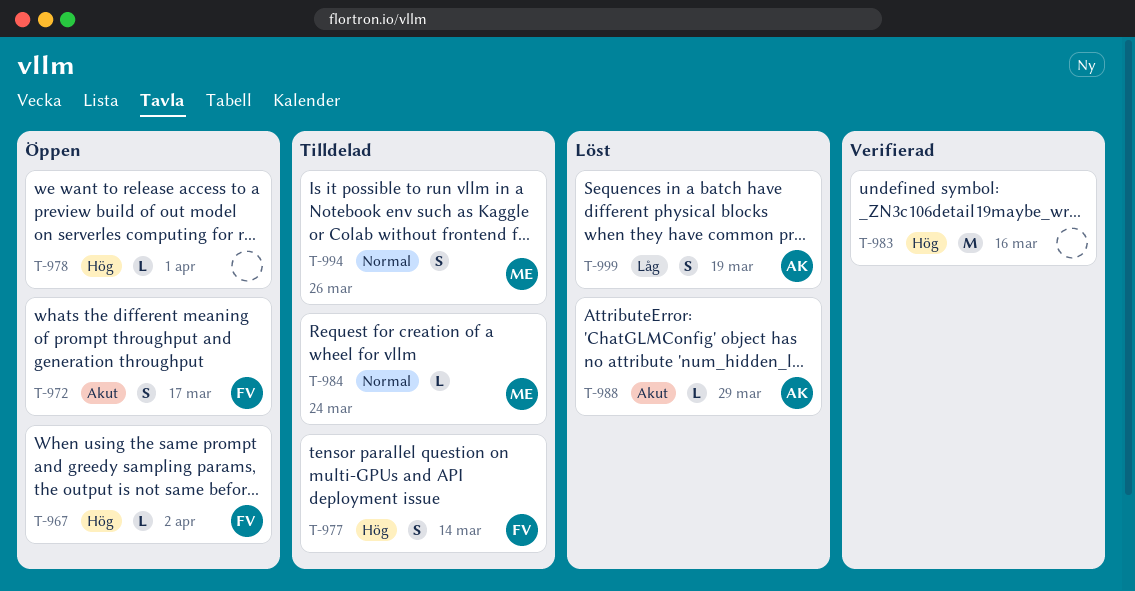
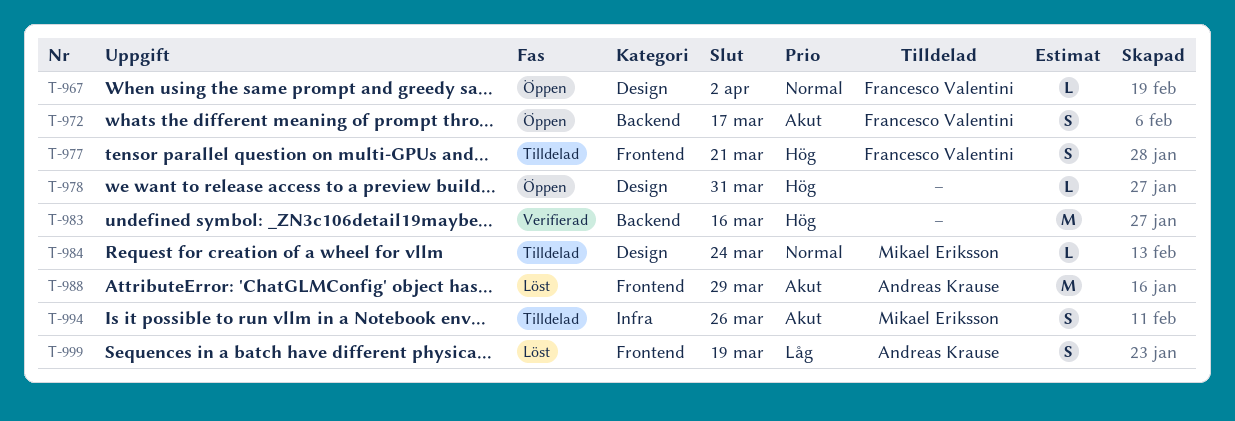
T-967, priority: Hög -> Normal
T-977, due: Mar 14 -> Mar 21
T-978, due: Apr 1 -> Mar 31
T-988, estimate: L -> M
T-994, priority: Normal -> Akut

